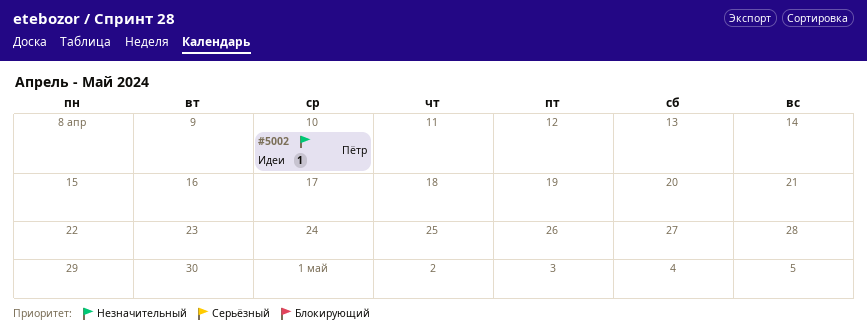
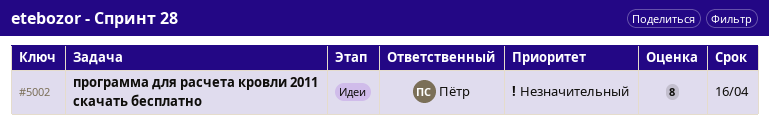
#5002, estimate: 1 -> 8
#5002, due: Apr 10 -> Apr 16

